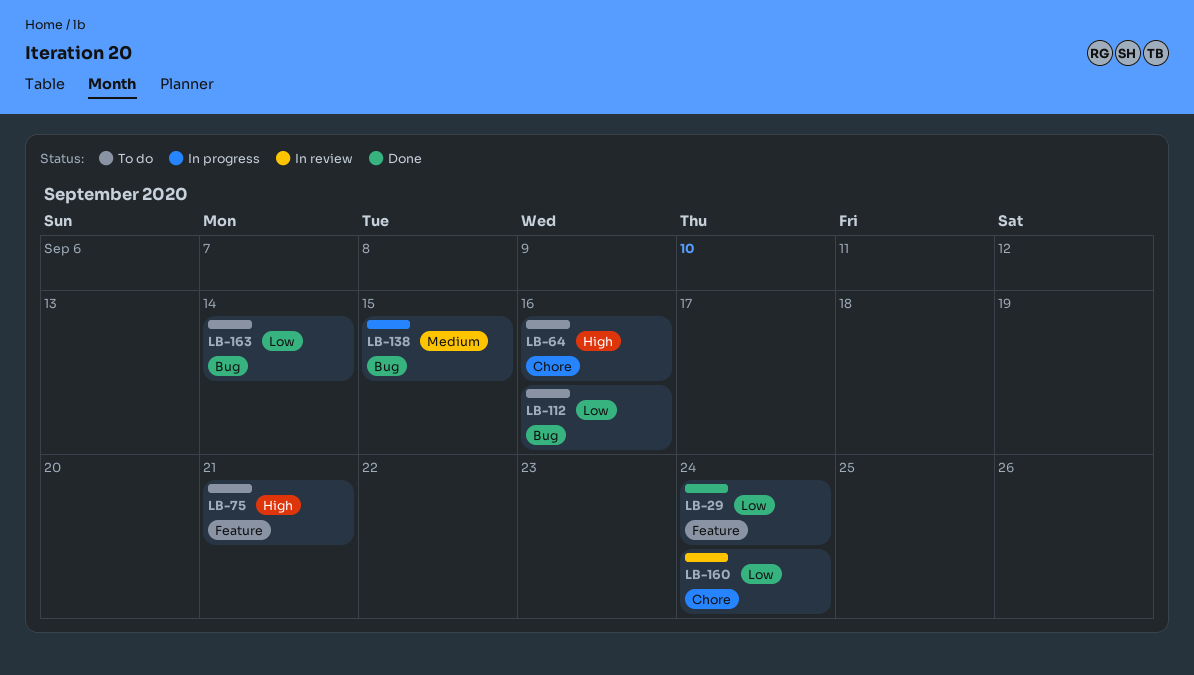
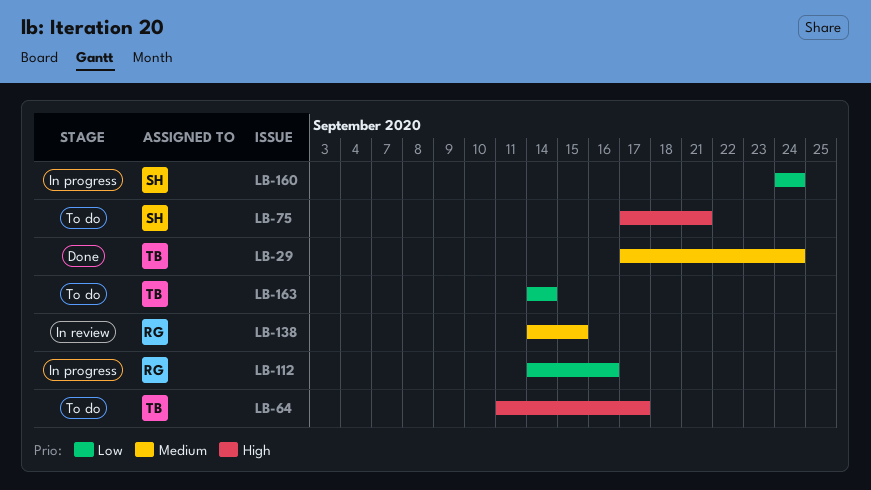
LB-29, priority: Low -> Medium
LB-64, due: Sep 16 -> Sep 17
LB-112, status: To do -> In progress
LB-138, status: In progress -> In review
LB-160, status: In review -> In progress

